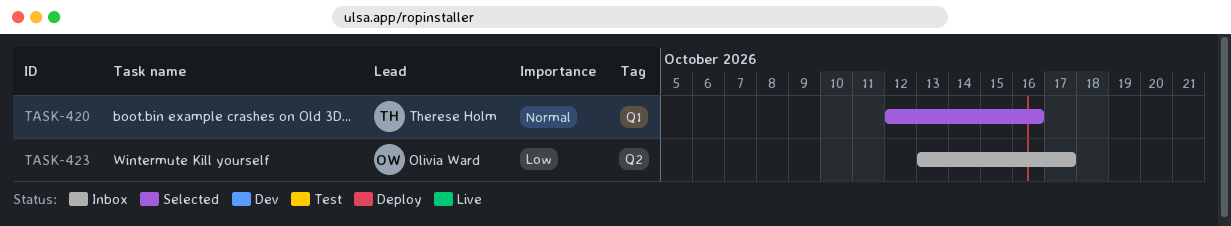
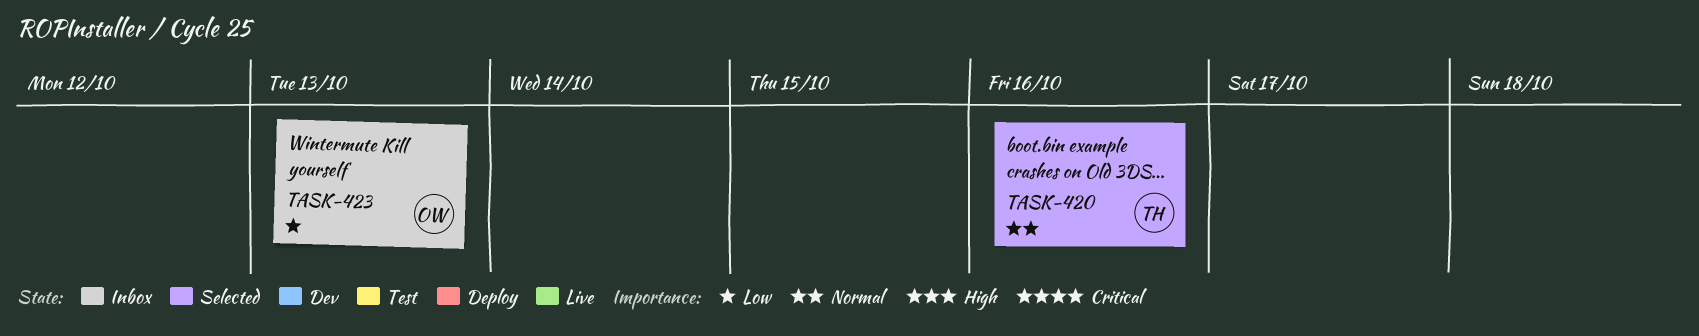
TASK-423, due: Oct 17 -> Oct 13

